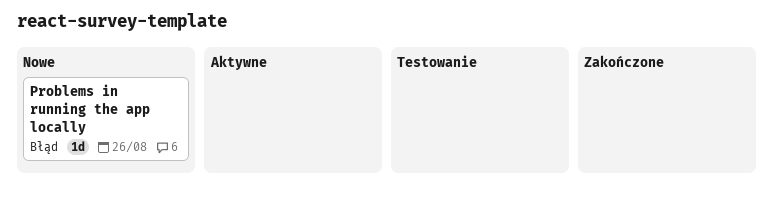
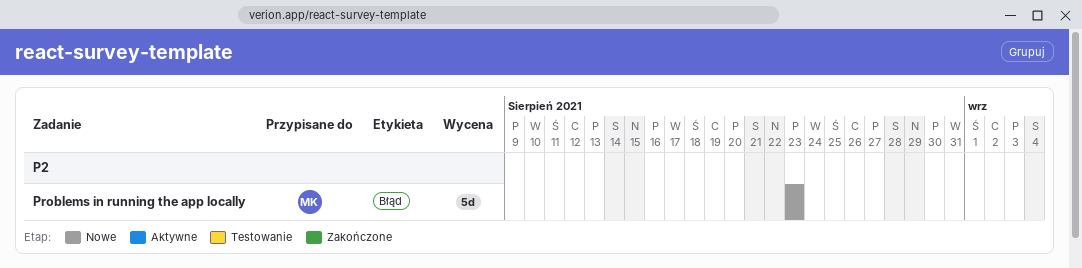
Problems in running the app locally, estimate: 1d -> 5d
Problems in running the app locally, due: Aug 26 -> Aug 23

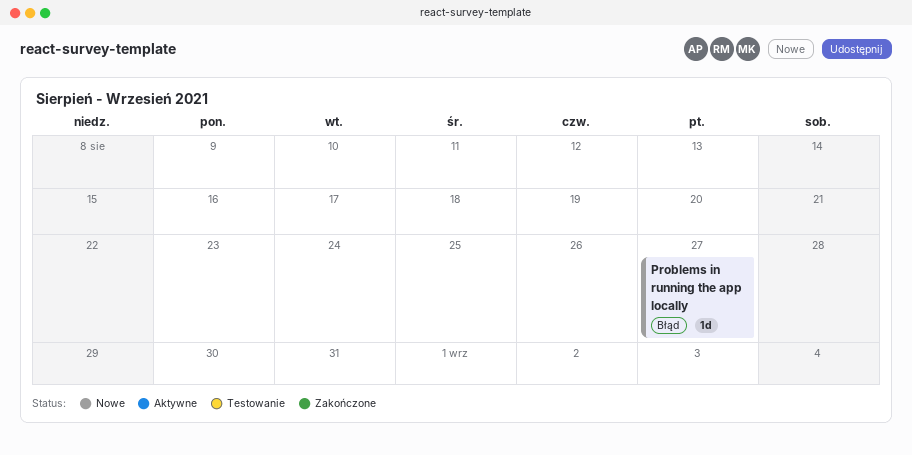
Problems in running the app locally, estimate: 5d -> 1d
Problems in running the app locally, due: Aug 23 -> Aug 27

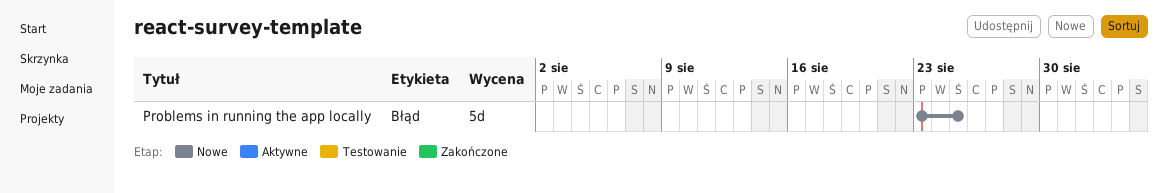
Problems in running the app locally, estimate: 1d -> 5d
Problems in running the app locally, due: Aug 27 -> Aug 25

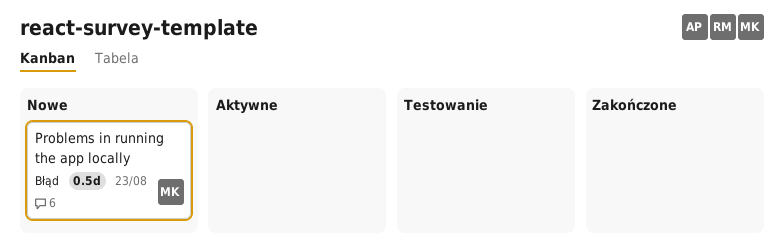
Problems in running the app locally, estimate: 5d -> 0.5d
Problems in running the app locally, due: Aug 25 -> Aug 23

